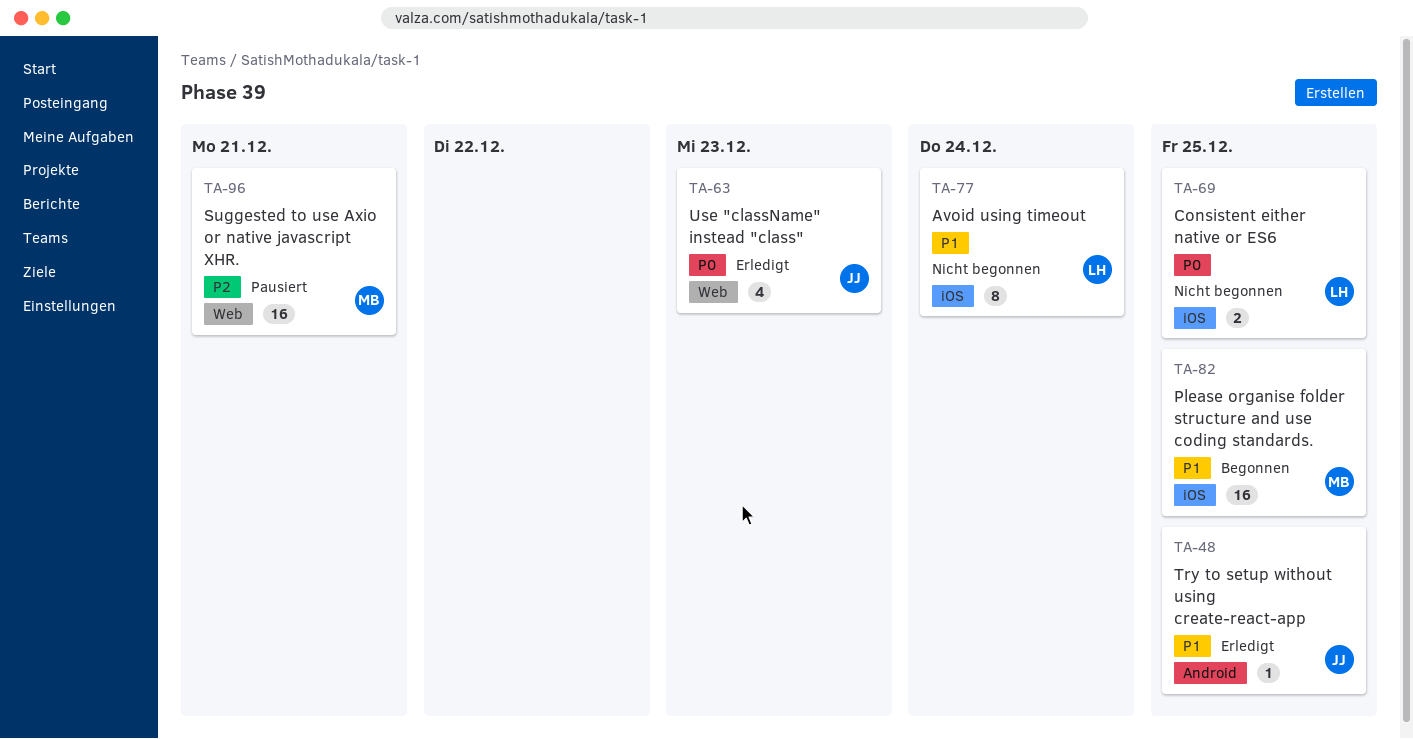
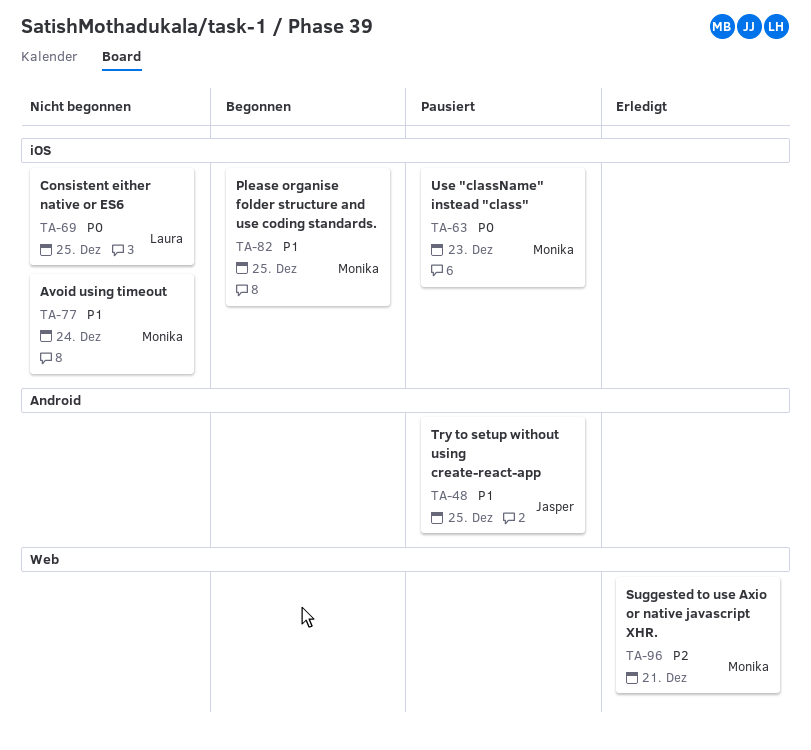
TA-48, status: Erledigt -> Pausiert
TA-63, status: Erledigt -> Pausiert
TA-63, owner: Jasper -> Monika
TA-63, label: Web -> iOS
TA-77, owner: Laura -> Monika
TA-96, status: Pausiert -> Erledigt

